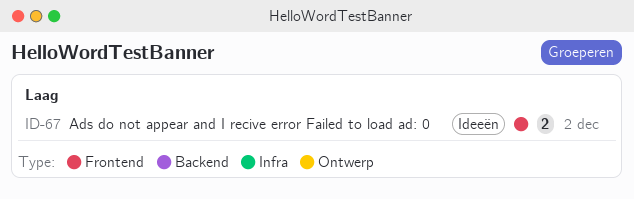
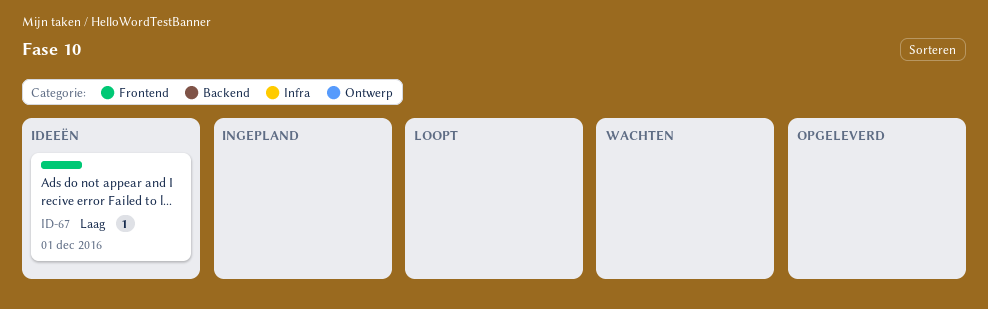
ID-67, estimate: 2 -> 1
ID-67, due: Dec 2 -> Dec 1

